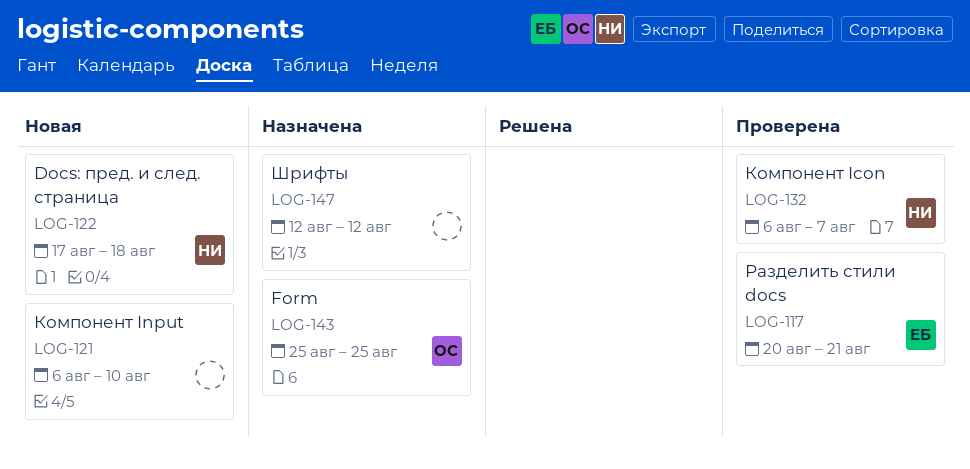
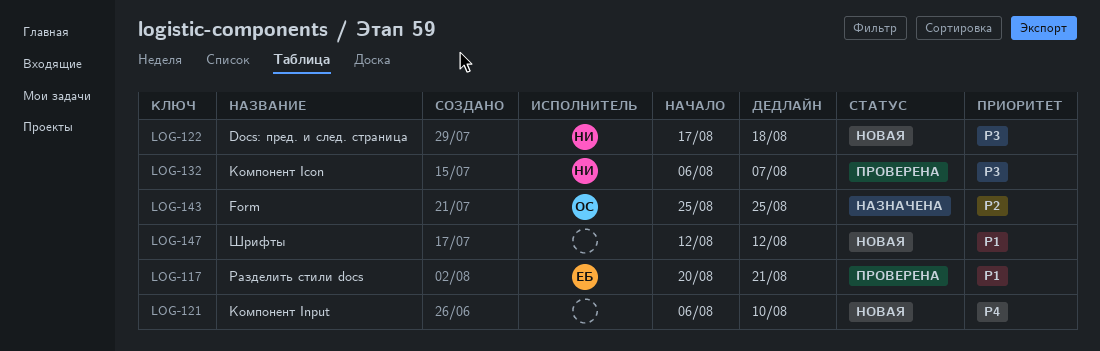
LOG-147, status: Назначена -> Новая

